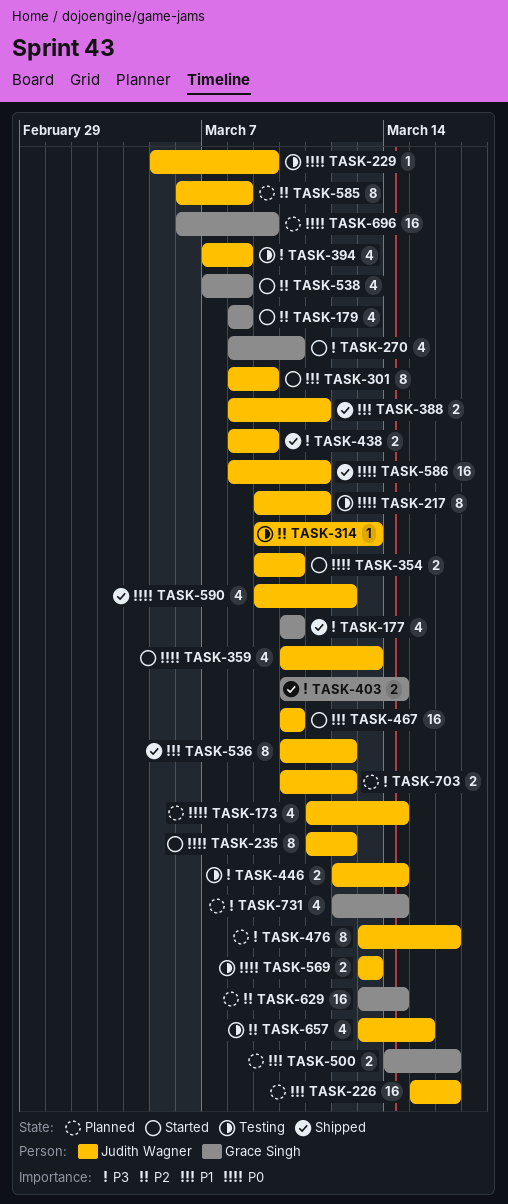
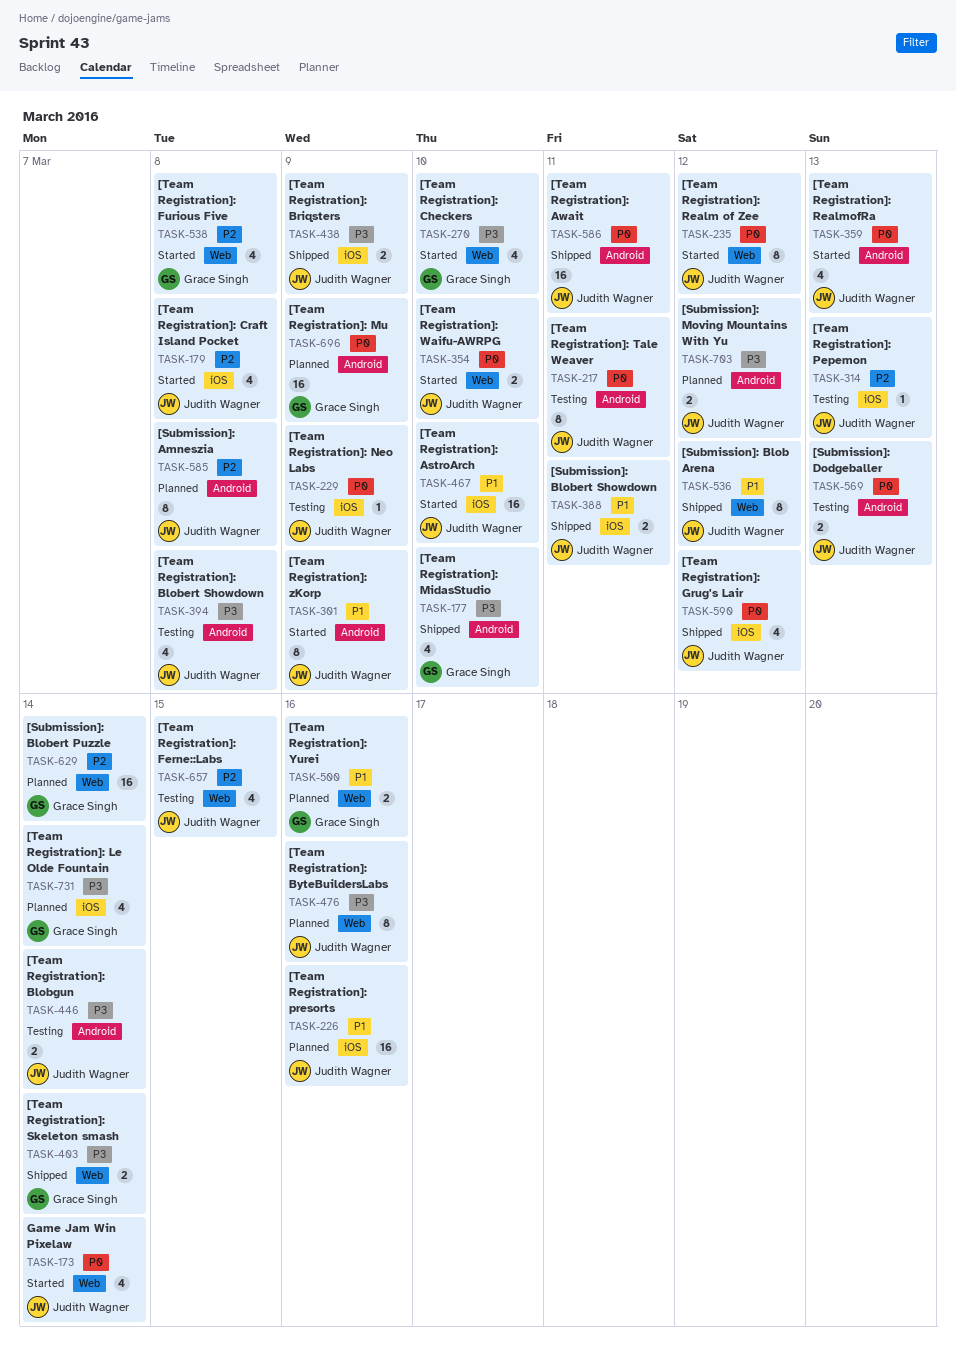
TASK-173, status: Planned -> Started
TASK-179, owner: Grace Singh -> Judith Wagner

